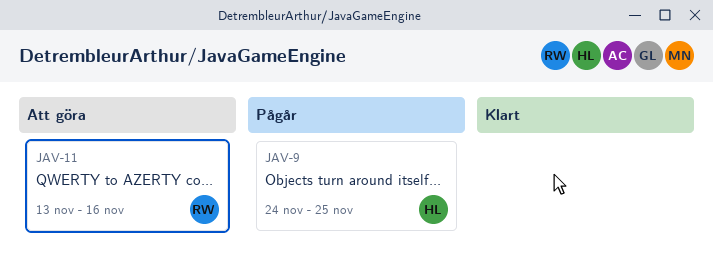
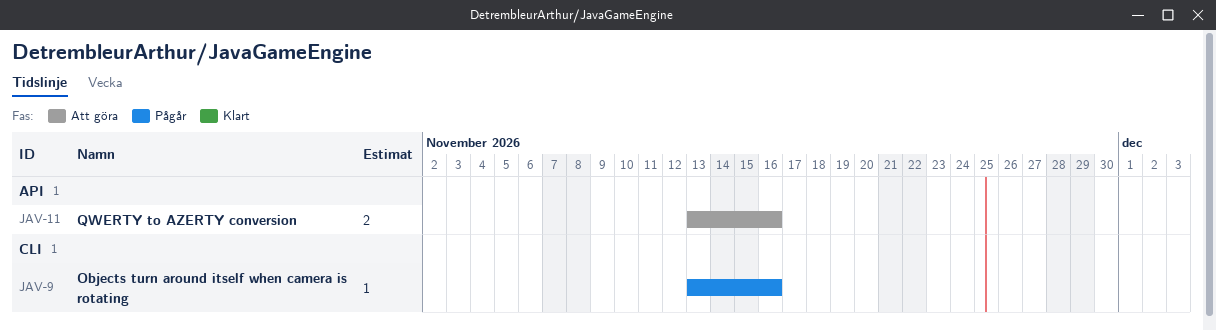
JAV-9, start: Nov 24 -> Nov 13
JAV-9, due: Nov 25 -> Nov 16

